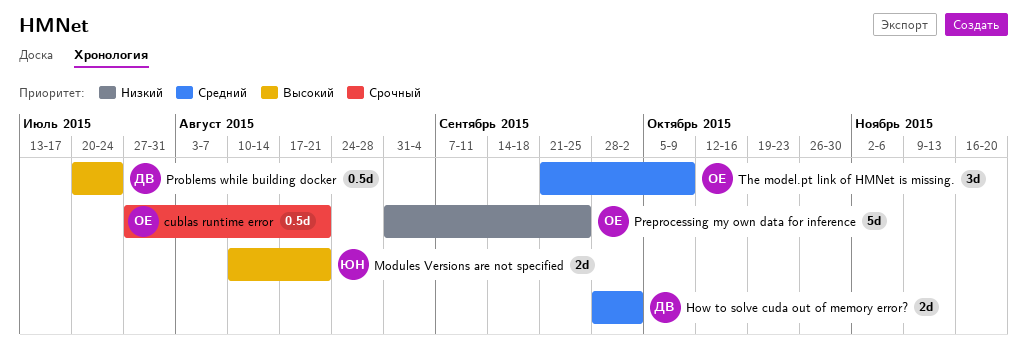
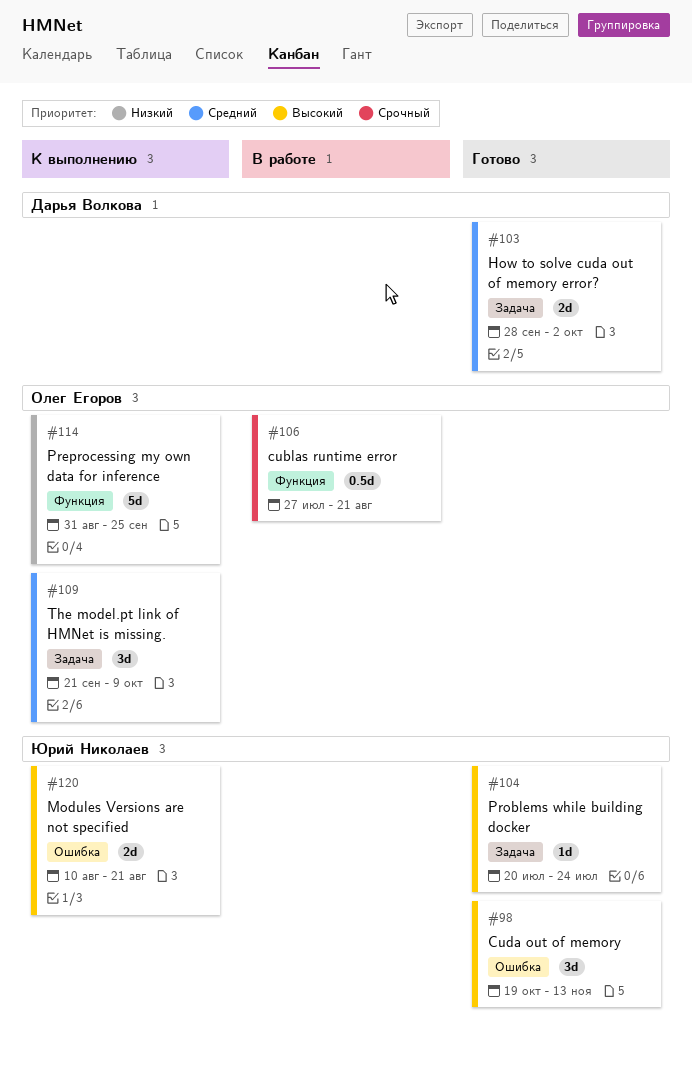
Cuda out of memory: none -> present
Problems while building docker, owner: Дарья Волкова -> Юрий Николаев
Problems while building docker, estimate: 0.5d -> 1d

